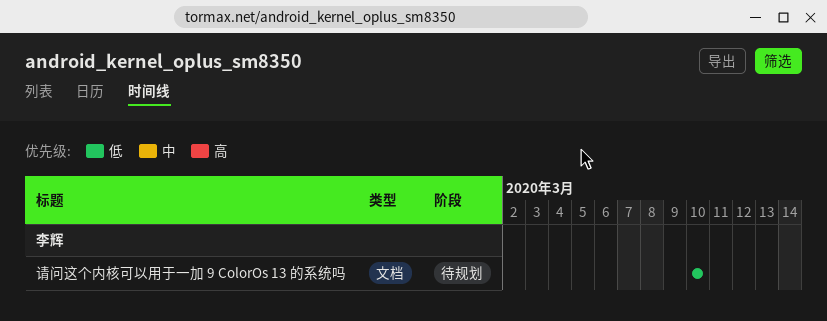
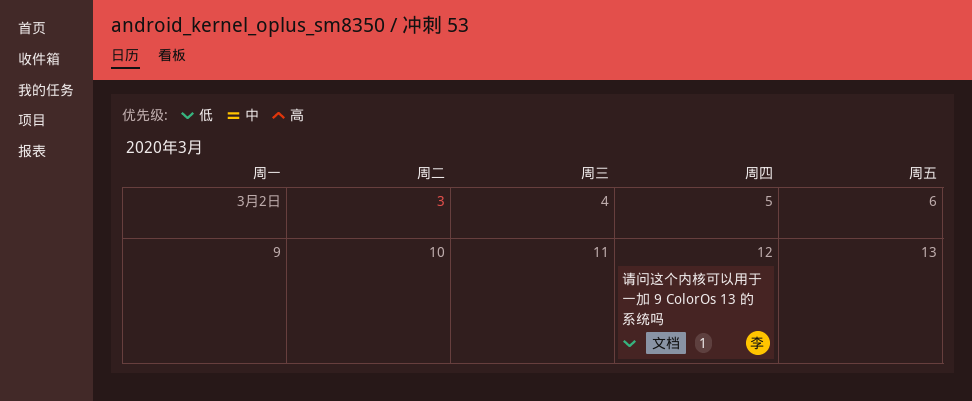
请问这个内核可以用于一加 9 ColorOs 13 的系统吗, due: Mar 10 -> Mar 12

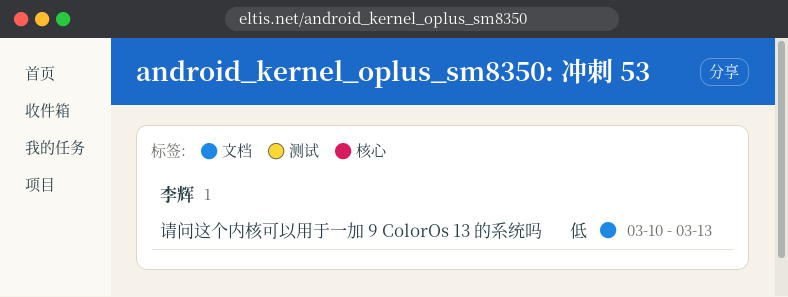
请问这个内核可以用于一加 9 ColorOs 13 的系统吗, due: Mar 12 -> Mar 13

